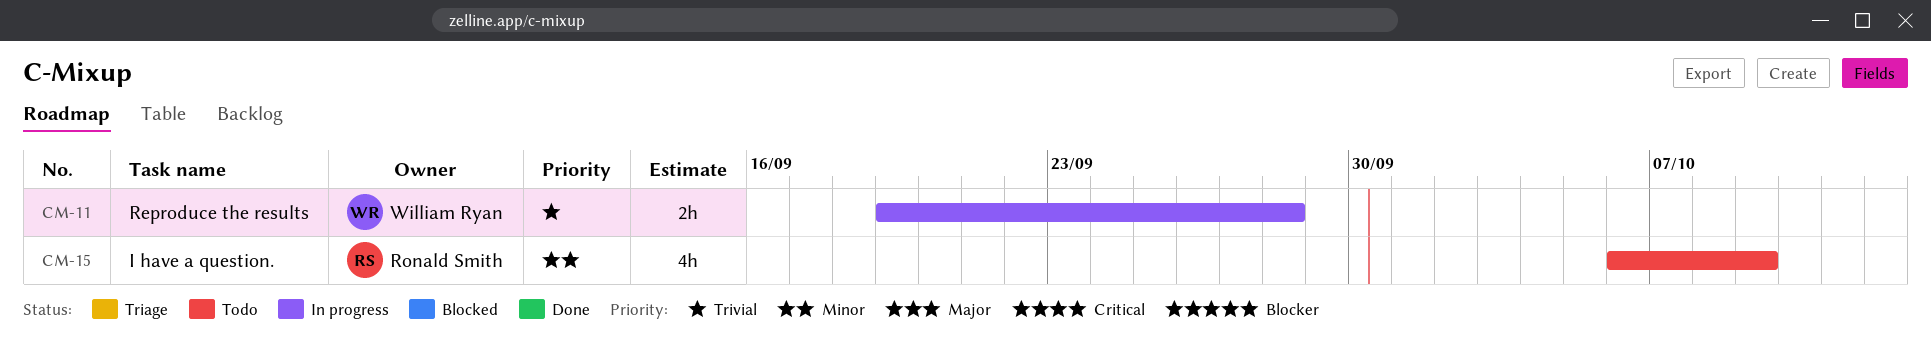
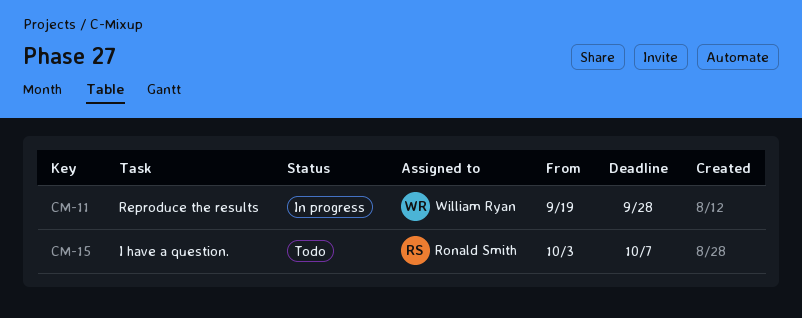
CM-15, start: Oct 6 -> Oct 3
CM-15, due: Oct 9 -> Oct 7

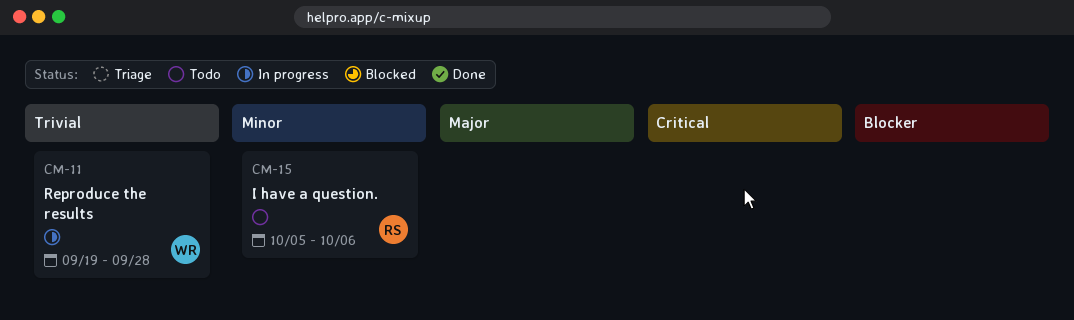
CM-15, start: Oct 3 -> Oct 5
CM-15, due: Oct 7 -> Oct 6

